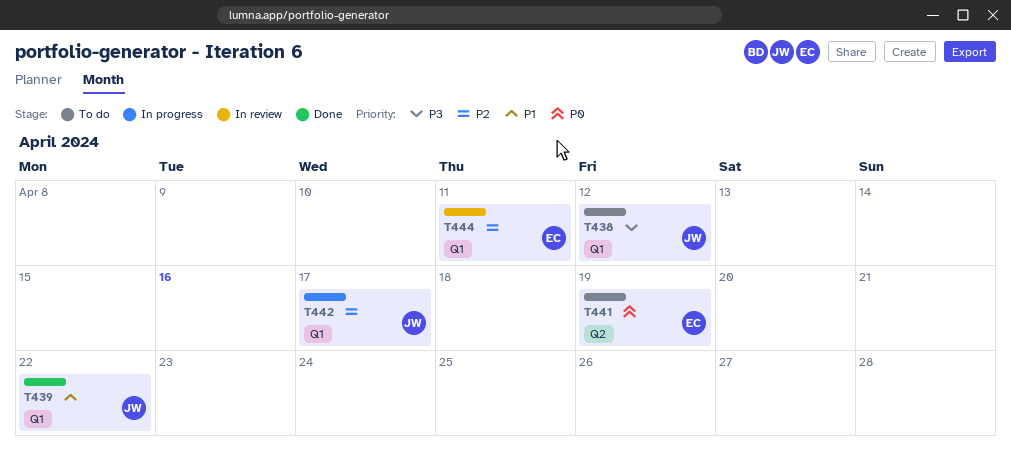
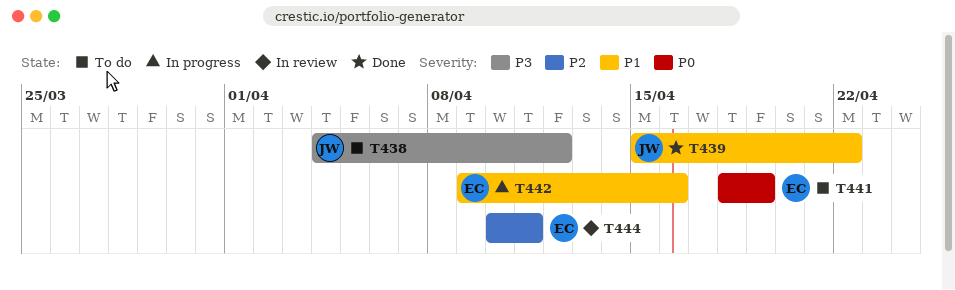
T442, owner: JW -> EC
T442, priority: P2 -> P1
T442, due: Apr 17 -> Apr 16

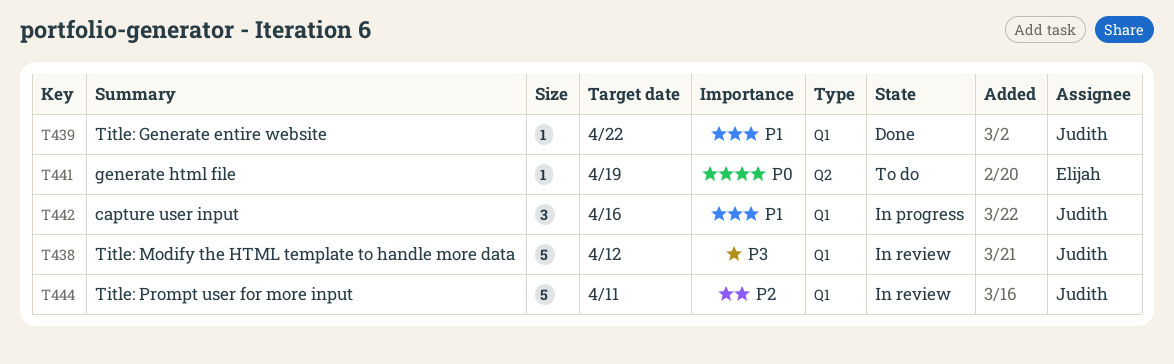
T438, status: To do -> In review
T442, owner: Elijah -> Judith
T444, owner: Elijah -> Judith

